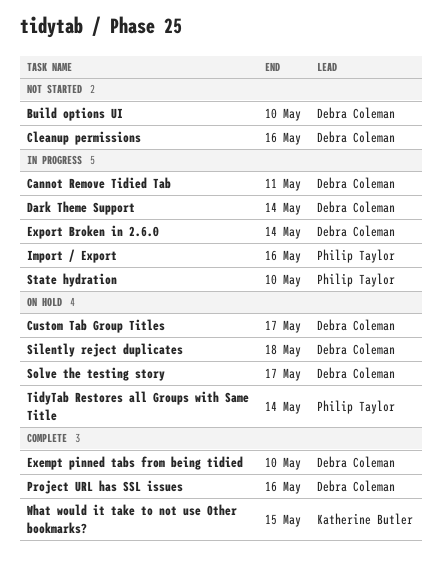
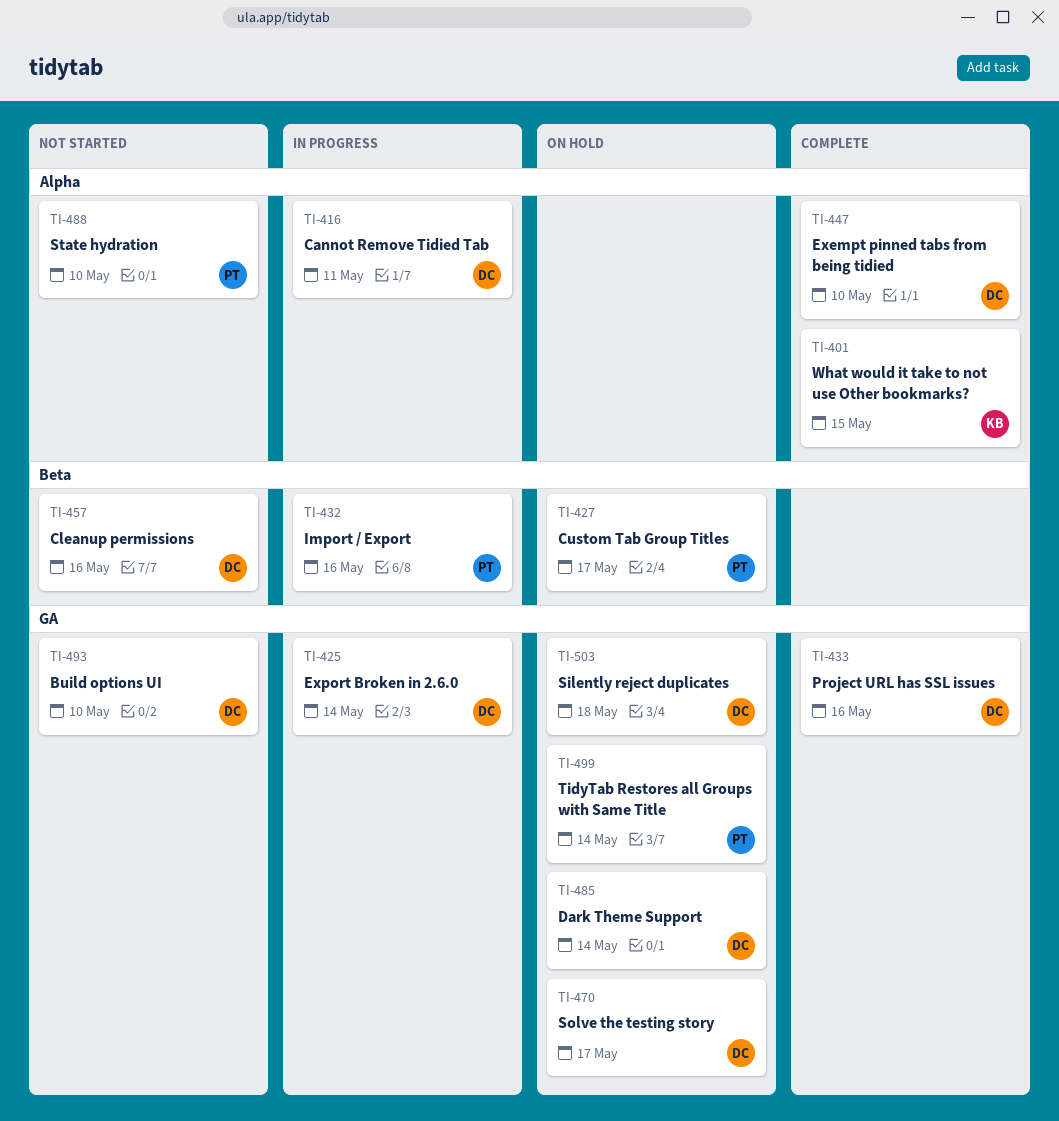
Custom Tab Group Titles, owner: Debra Coleman -> Philip Taylor
Dark Theme Support, status: In progress -> On hold
State hydration, status: In progress -> Not started

